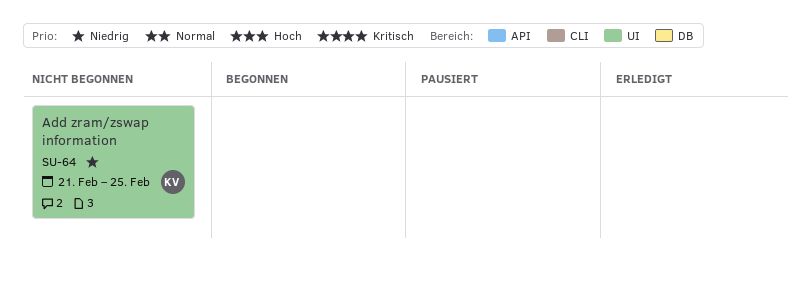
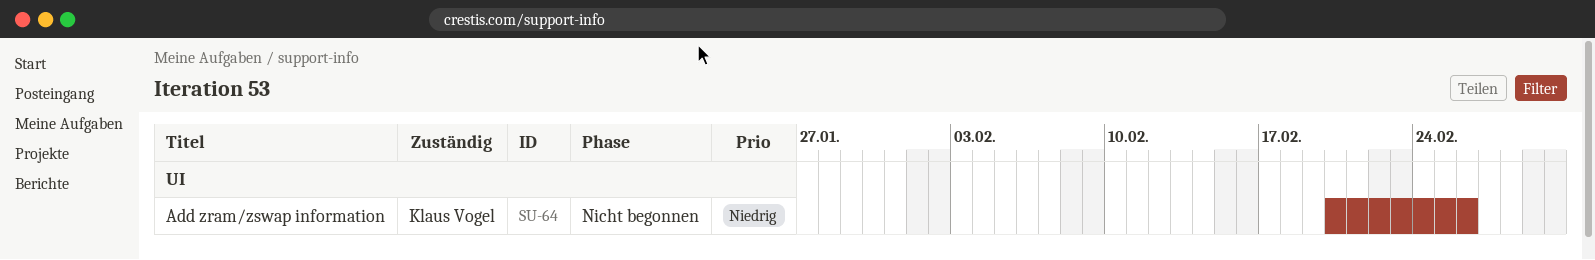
SU-64, start: Feb 21 -> Feb 20
SU-64, due: Feb 25 -> Feb 26

